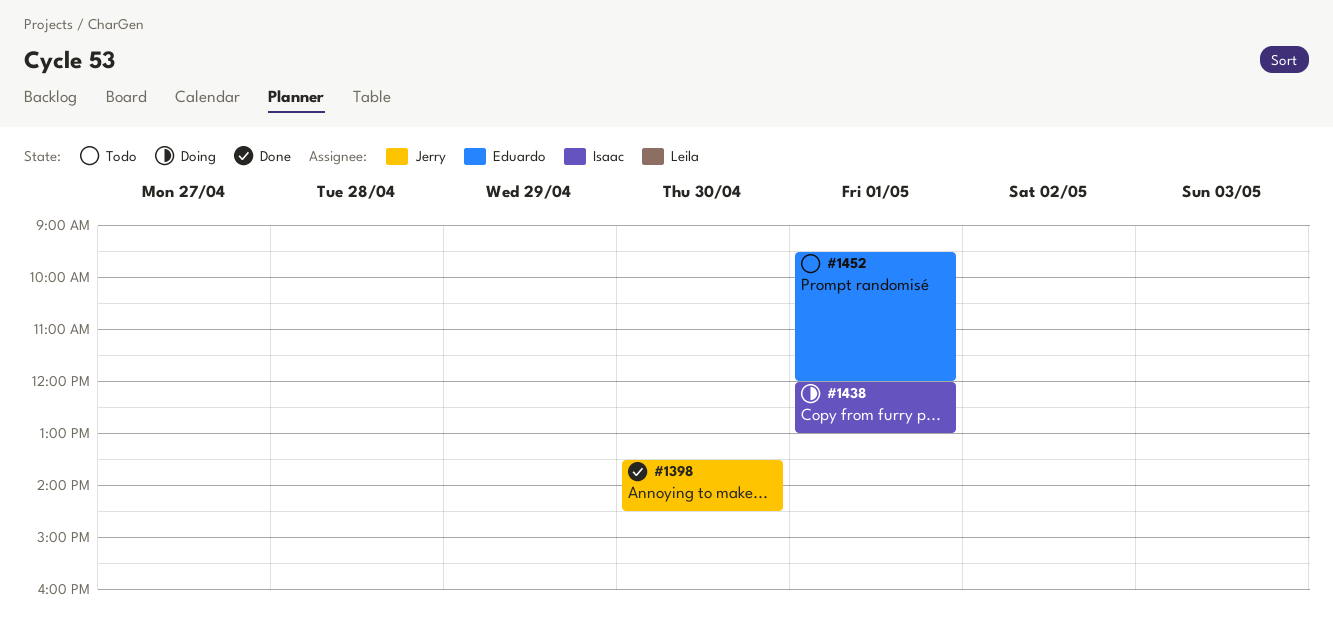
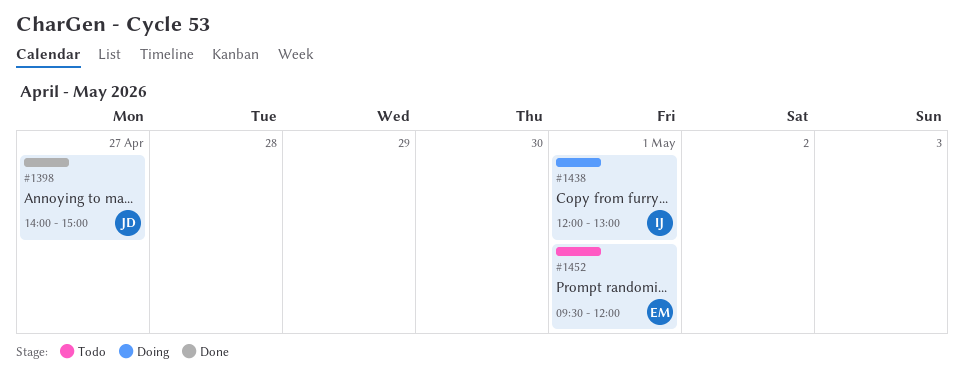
#1398, day: Apr 30 -> Apr 27
#1398, begins: 13:30 -> 14:00
#1398, ends: 14:30 -> 15:00

